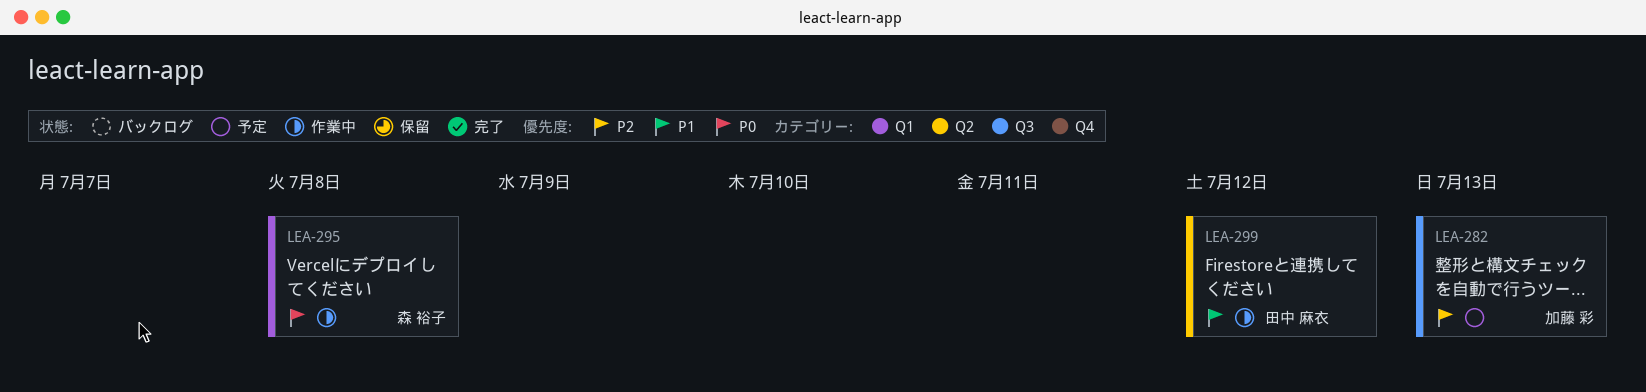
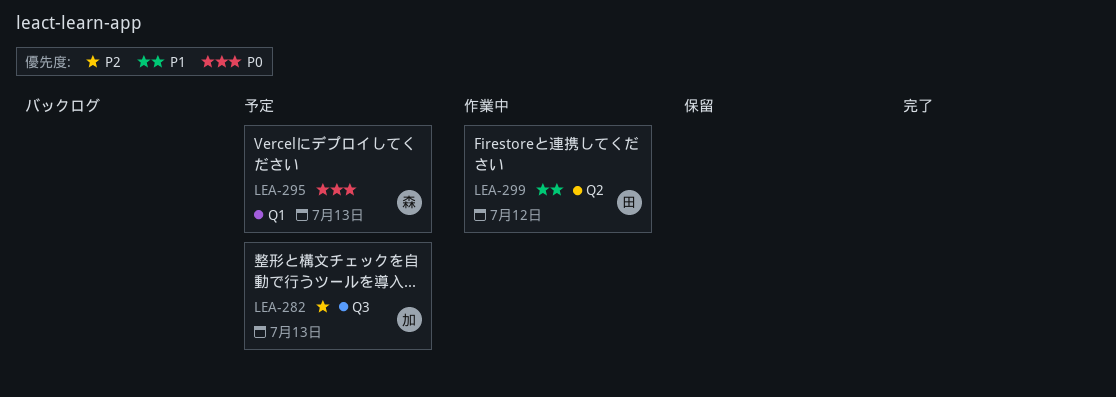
LEA-295, status: 作業中 -> 予定
LEA-295, due: Jul 8 -> Jul 13

